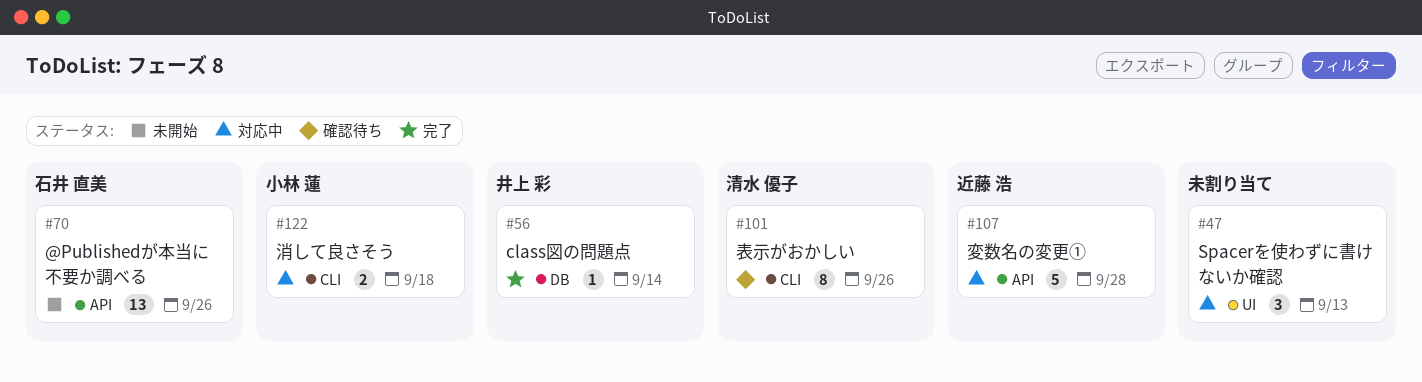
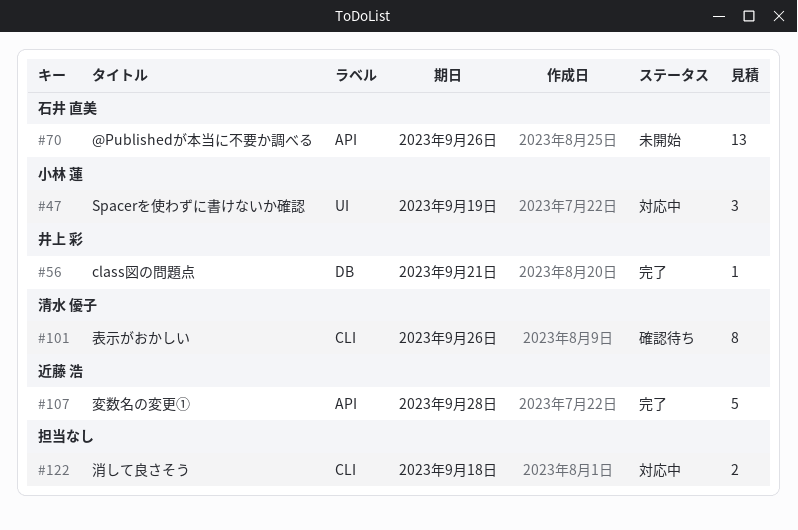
#47, owner: none -> 小林 蓮
#47, due: Sep 13 -> Sep 19
#56, due: Sep 14 -> Sep 21
#107, status: 対応中 -> 完了
#122, owner: 小林 蓮 -> none

